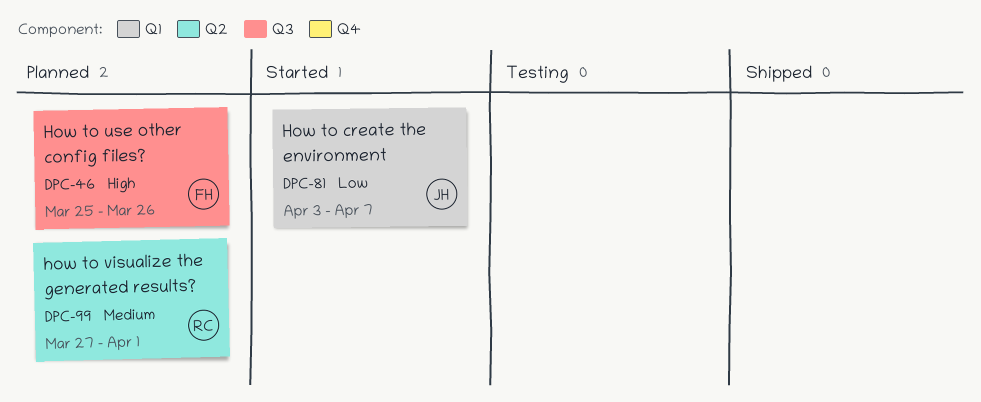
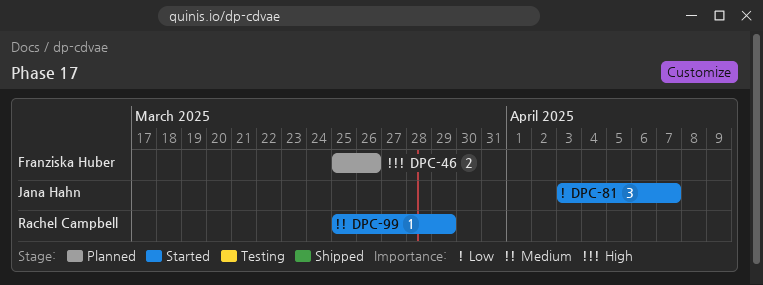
DPC-99, status: Planned -> Started
DPC-99, start: Mar 27 -> Mar 25
DPC-99, due: Apr 1 -> Mar 29

